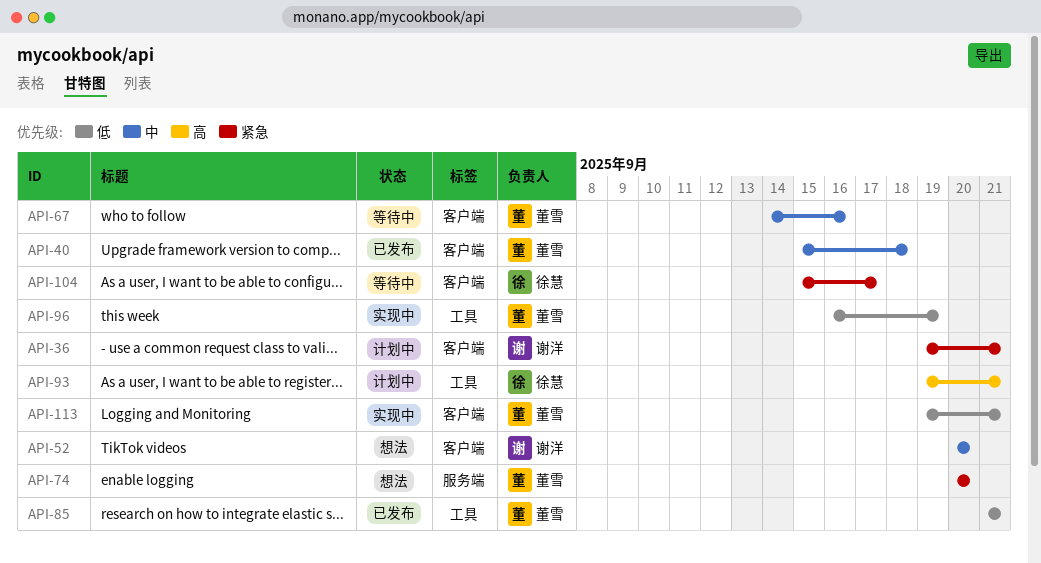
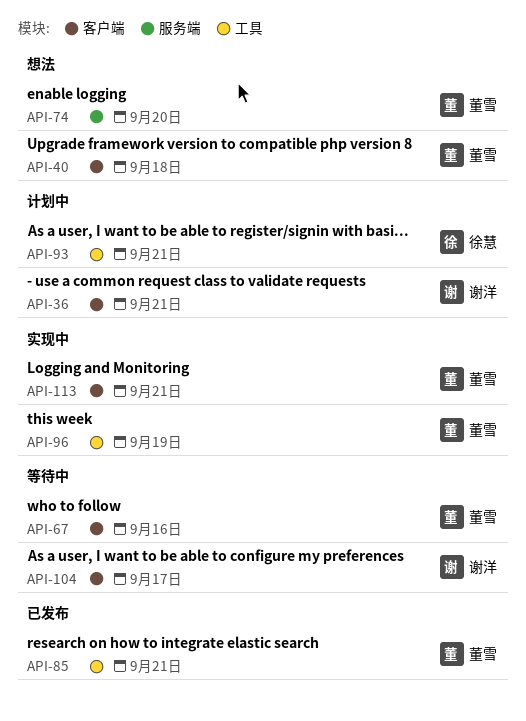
API-40, status: 已发布 -> 想法
API-52: present -> none
API-104, owner: 徐慧 -> 谢洋

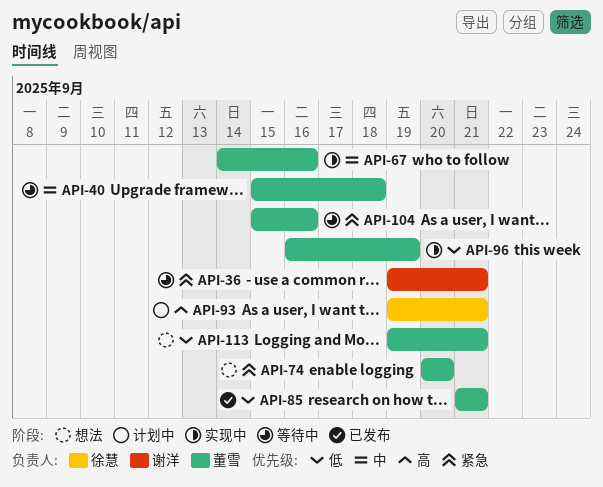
API-36, status: 计划中 -> 等待中
API-40, status: 想法 -> 等待中
API-67, status: 等待中 -> 实现中
API-104, owner: 谢洋 -> 董雪
API-104, due: Sep 17 -> Sep 16
API-113, status: 实现中 -> 想法

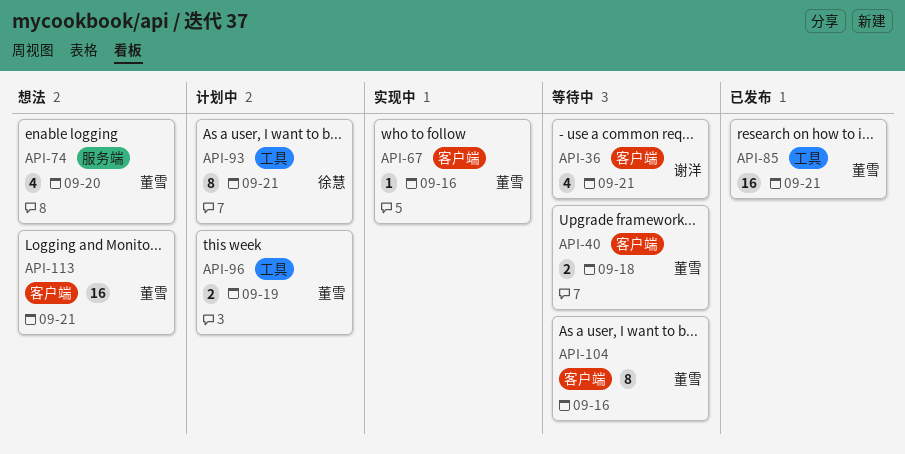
API-96, status: 实现中 -> 计划中

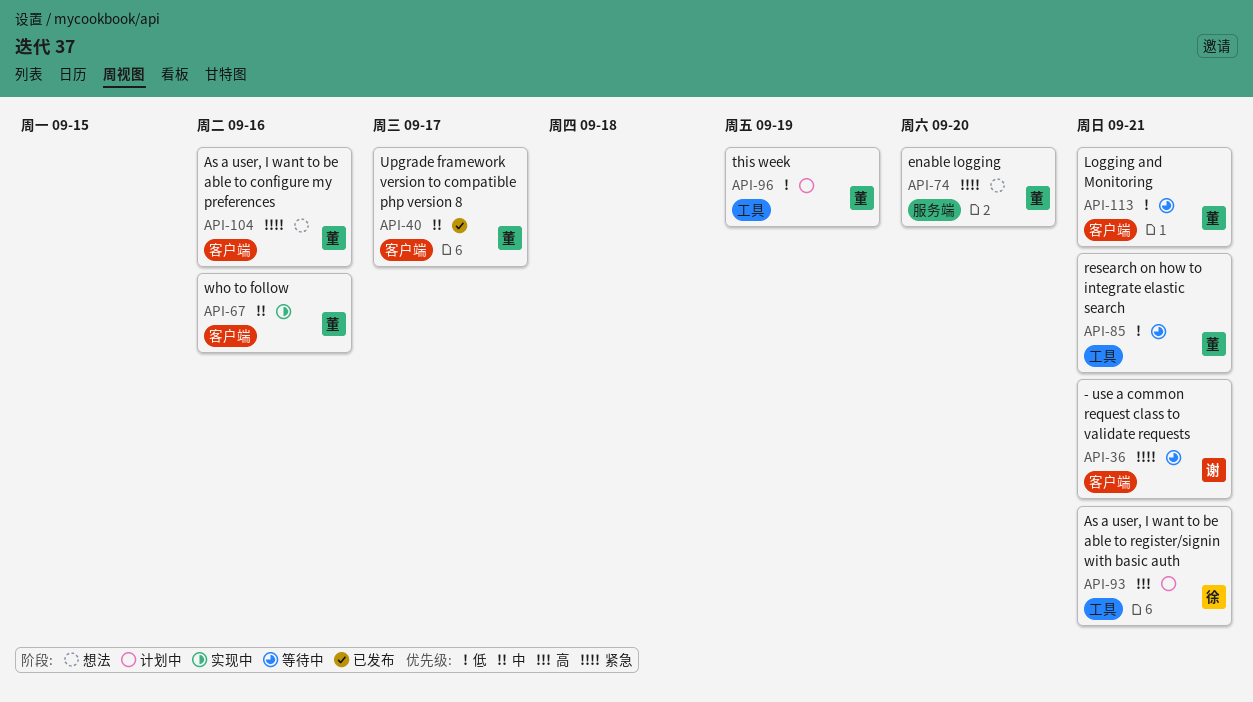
API-40, status: 等待中 -> 已发布
API-40, due: Sep 18 -> Sep 17
API-85, status: 已发布 -> 等待中
API-104, status: 等待中 -> 想法
API-113, status: 想法 -> 等待中

